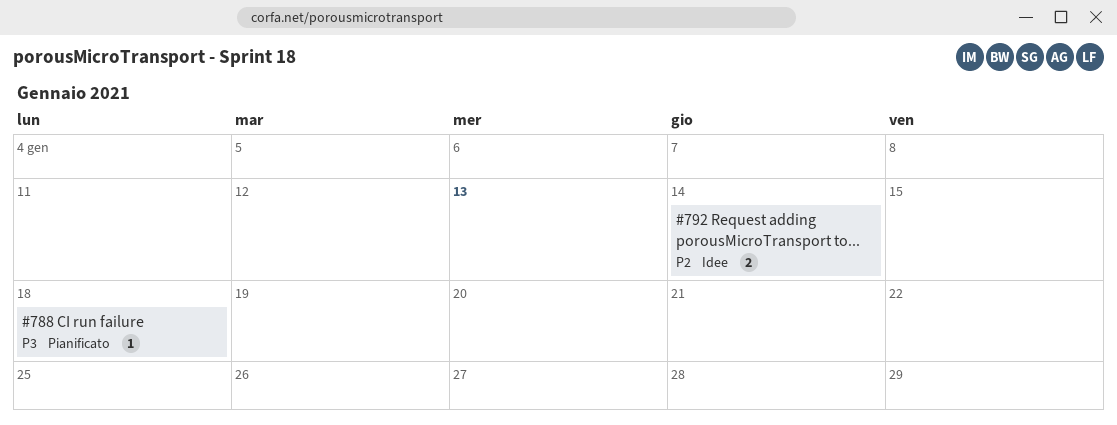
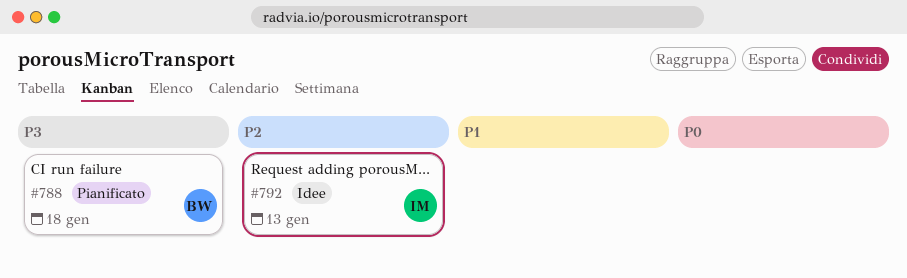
#792, due: Jan 14 -> Jan 13

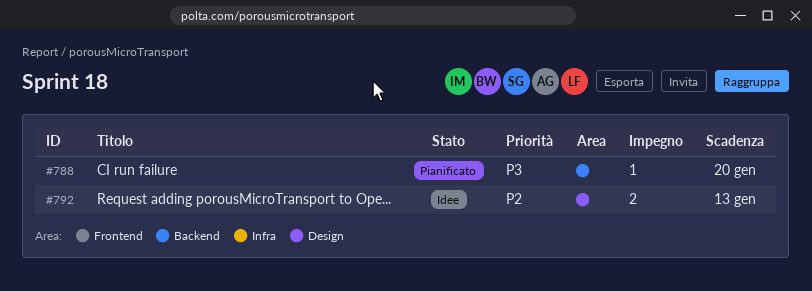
#788, due: Jan 18 -> Jan 20

